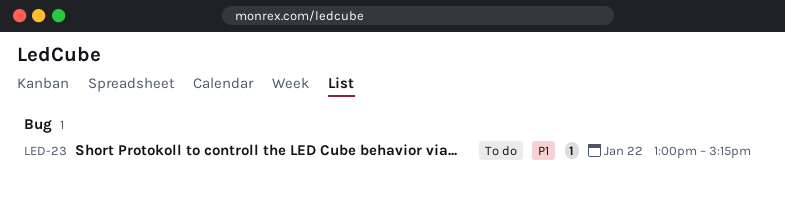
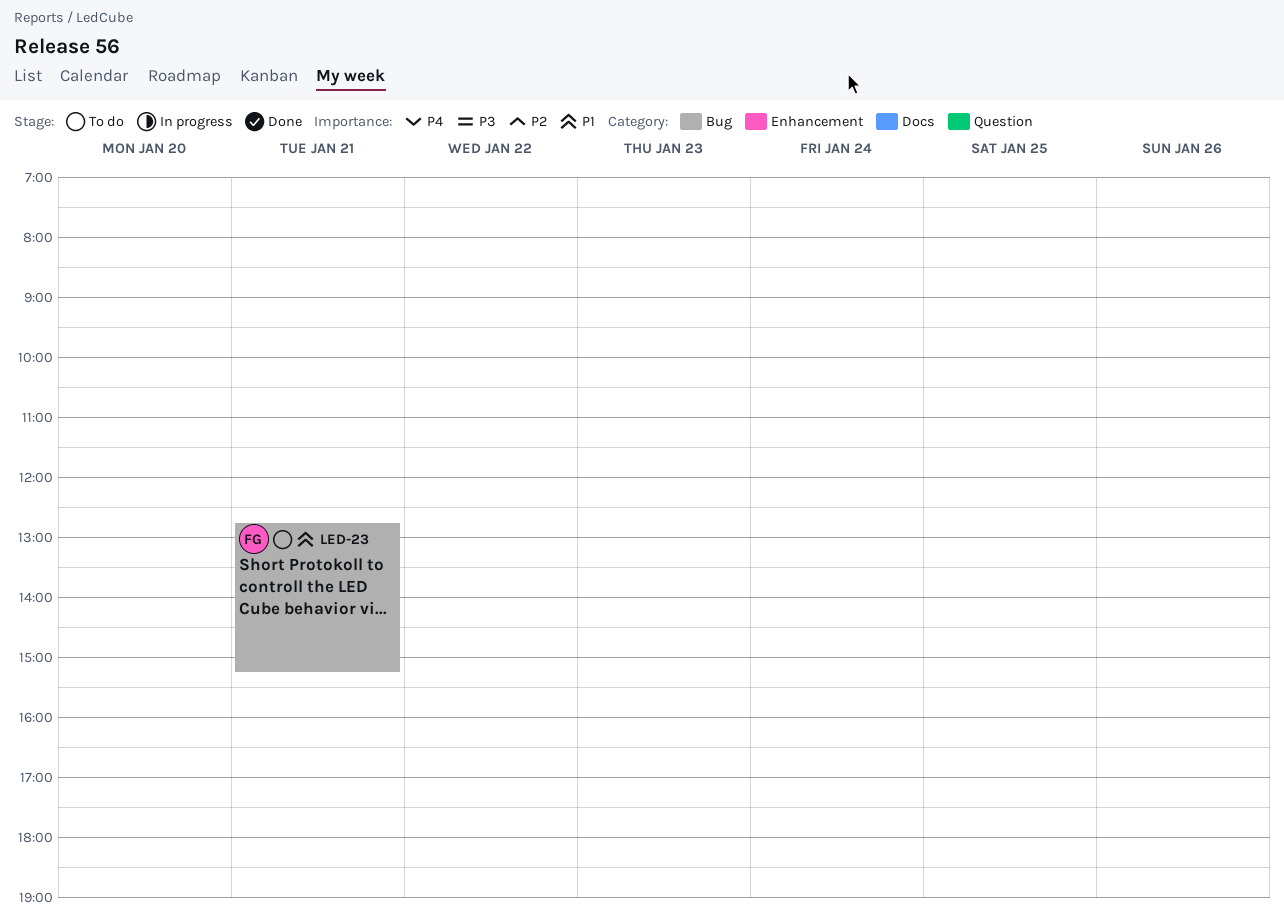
LED-23, day: Jan 22 -> Jan 21
LED-23, begins: 13:00 -> 12:45

